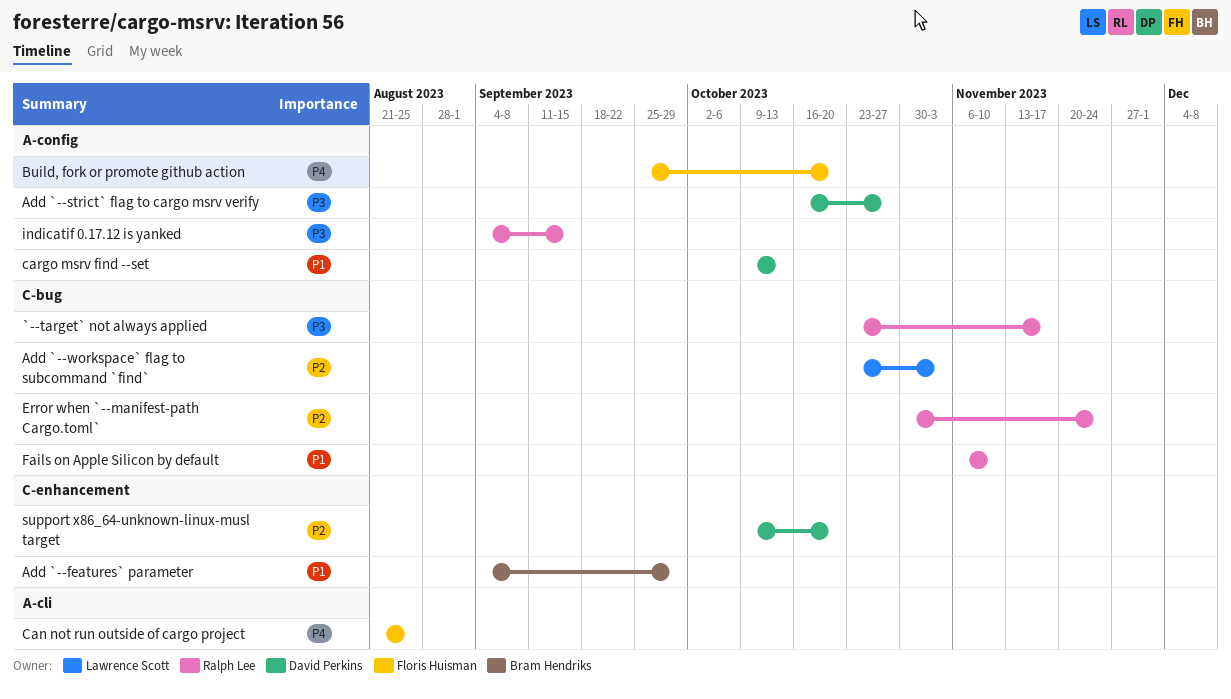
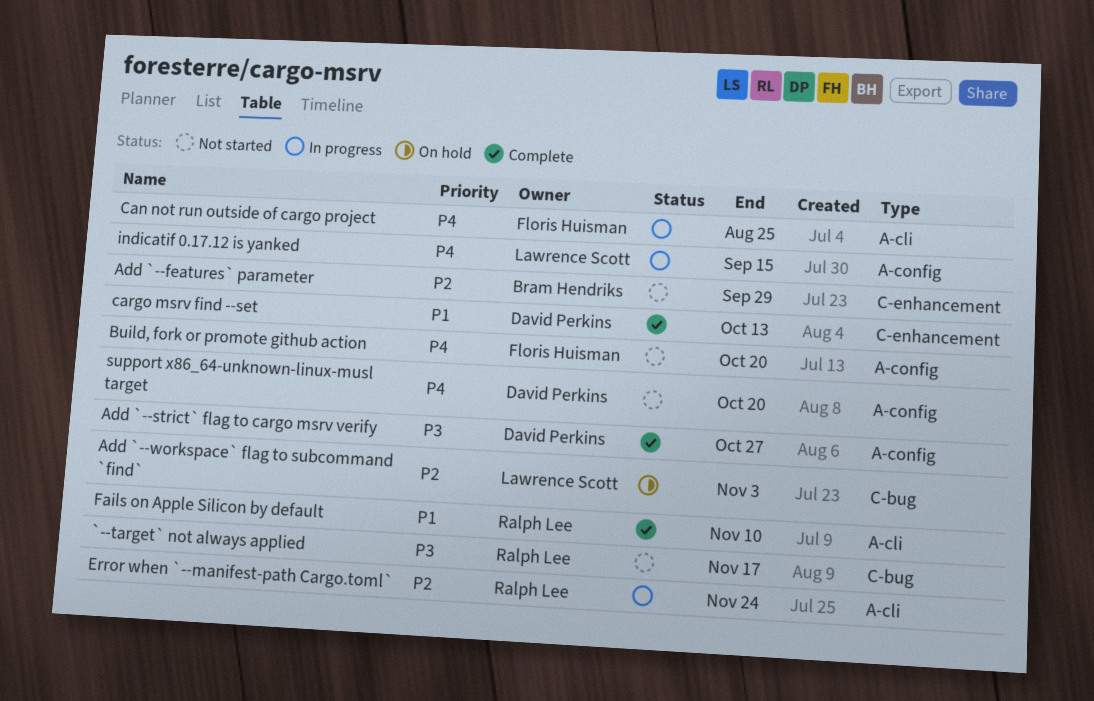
Add `--features` parameter, priority: P1 -> P2
cargo msrv find --set, label: A-config -> C-enhancement
Error when `--manifest-path Cargo.toml`, label: C-bug -> A-cli
Fails on Apple Silicon by default, label: C-bug -> A-cli
indicatif 0.17.12 is yanked, owner: Ralph Lee -> Lawrence Scott
indicatif 0.17.12 is yanked, priority: P3 -> P4
support x86_64-unknown-linux-musl target, priority: P2 -> P4
support x86_64-unknown-linux-musl target, label: C-enhancement -> A-config

